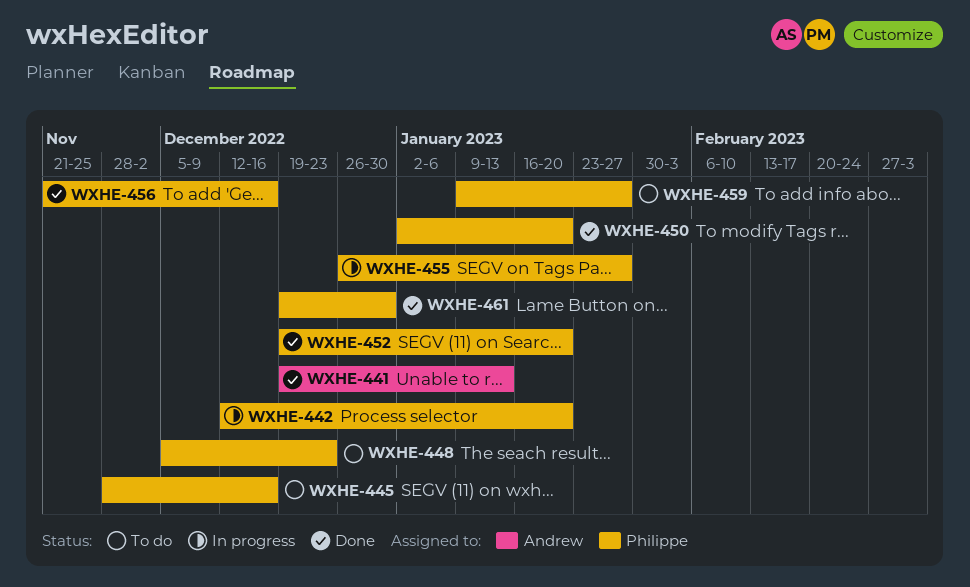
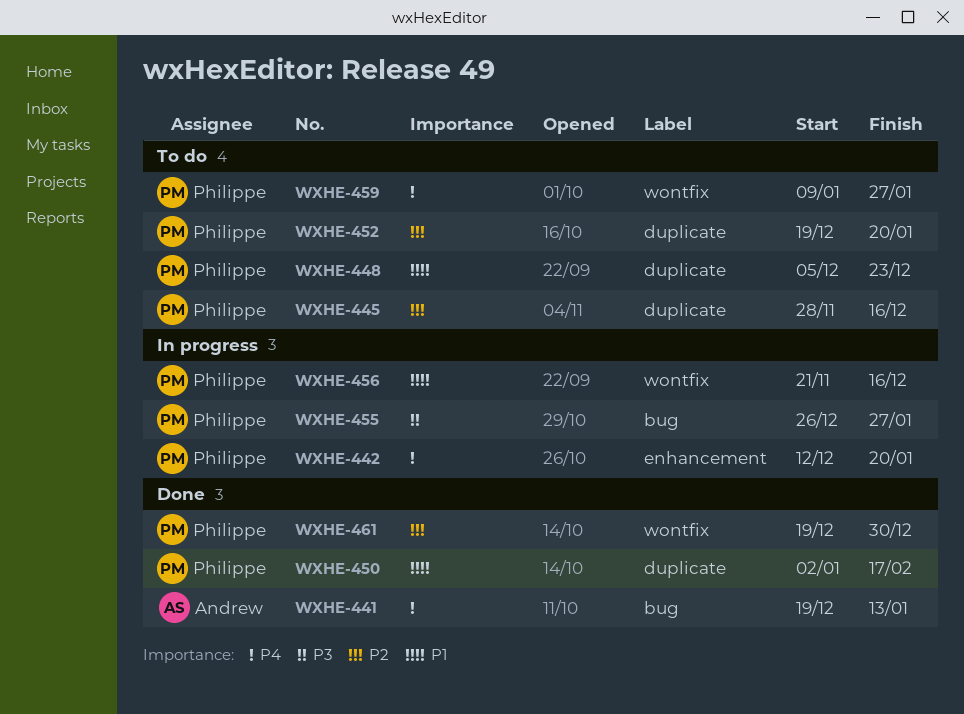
WXHE-450, due: Jan 20 -> Feb 17
WXHE-452, status: Done -> To do
WXHE-456, status: Done -> In progress

